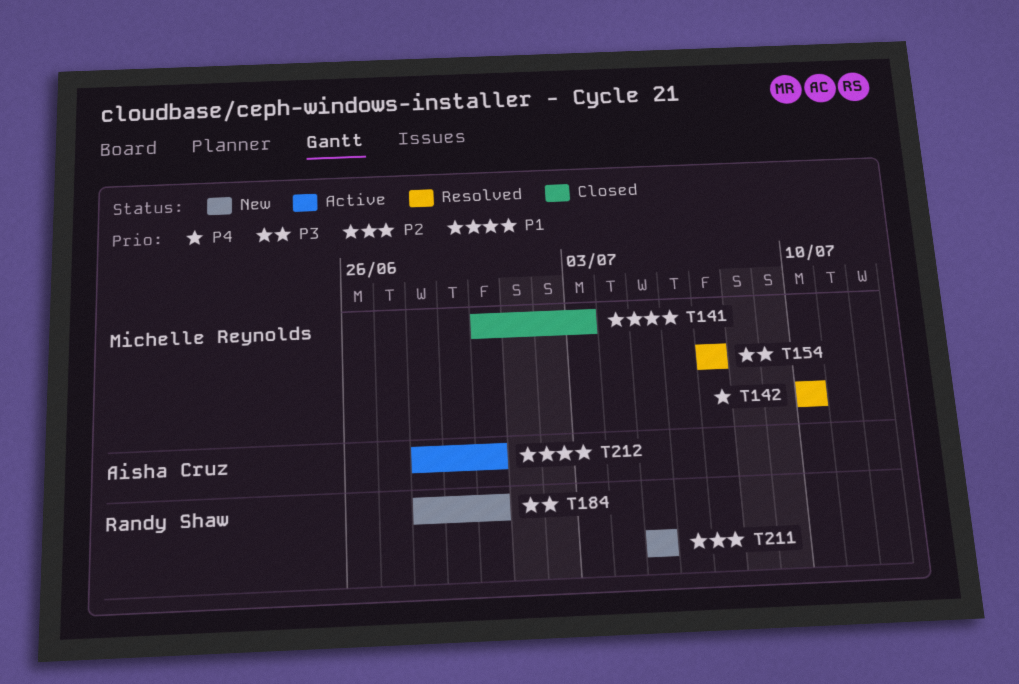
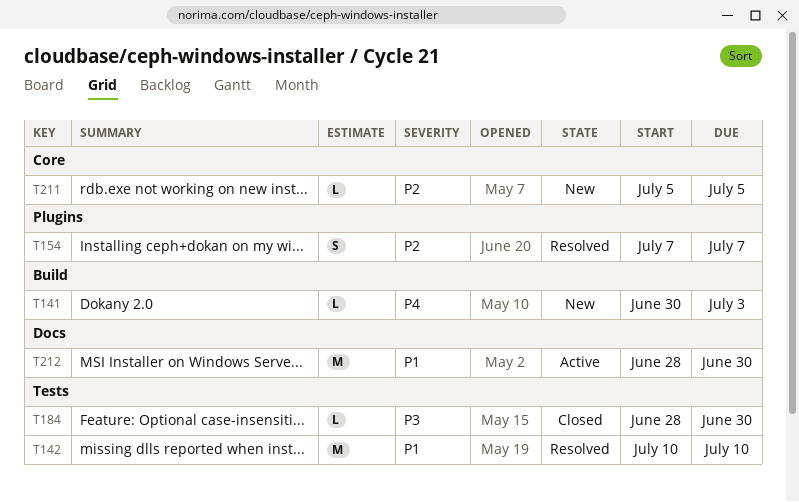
T141, status: Closed -> New
T141, priority: P1 -> P4
T142, priority: P4 -> P1
T154, priority: P3 -> P2
T184, status: New -> Closed

